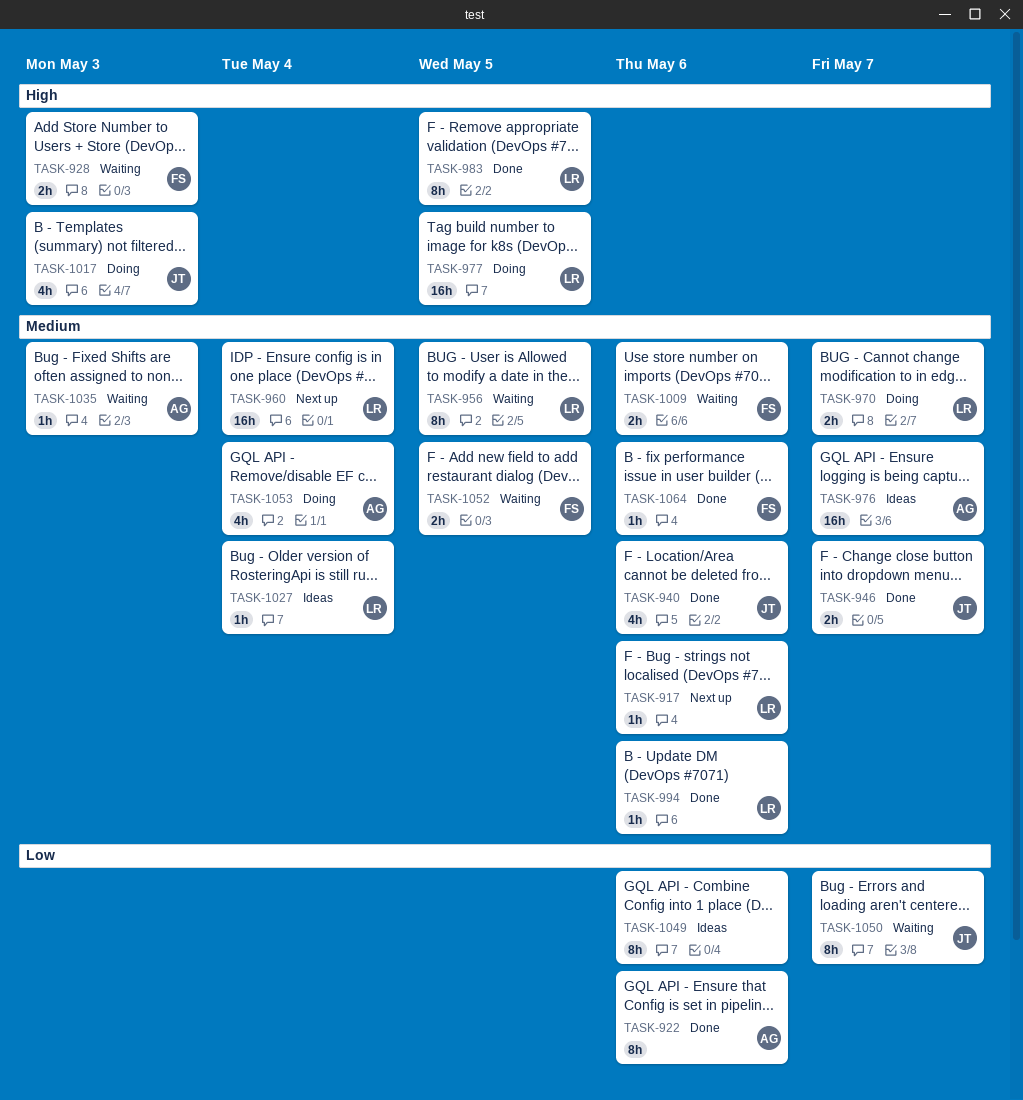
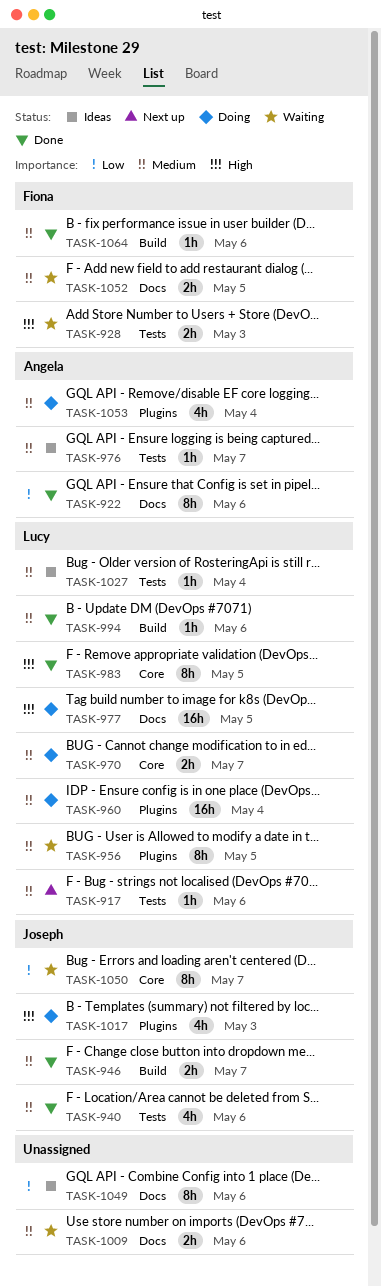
TASK-960, status: Next up -> Doing
TASK-976, estimate: 16h -> 1h
TASK-1009, owner: Fiona -> none
TASK-1035: present -> none

